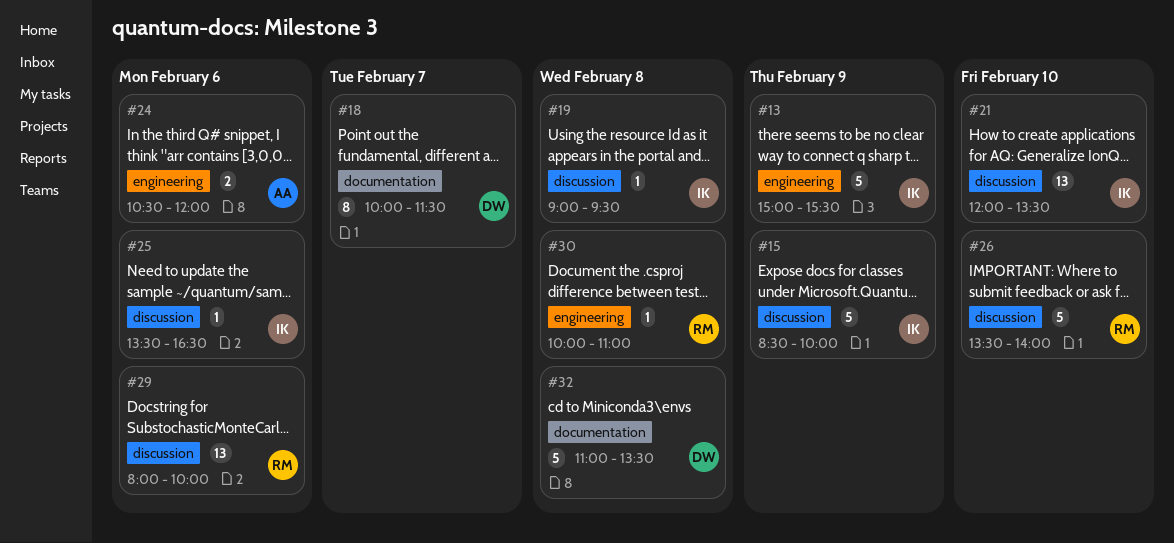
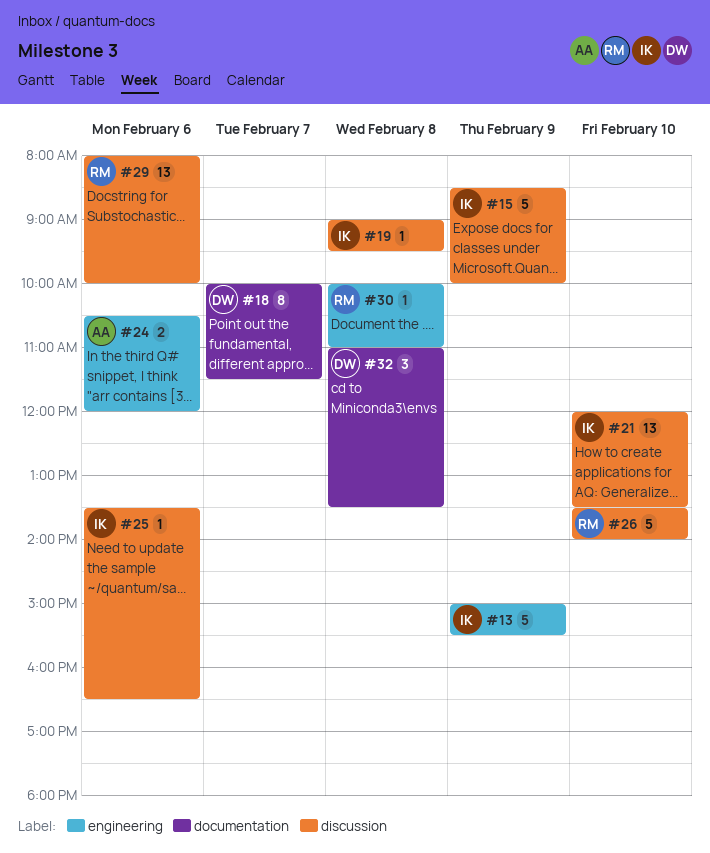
#32, estimate: 5 -> 3

